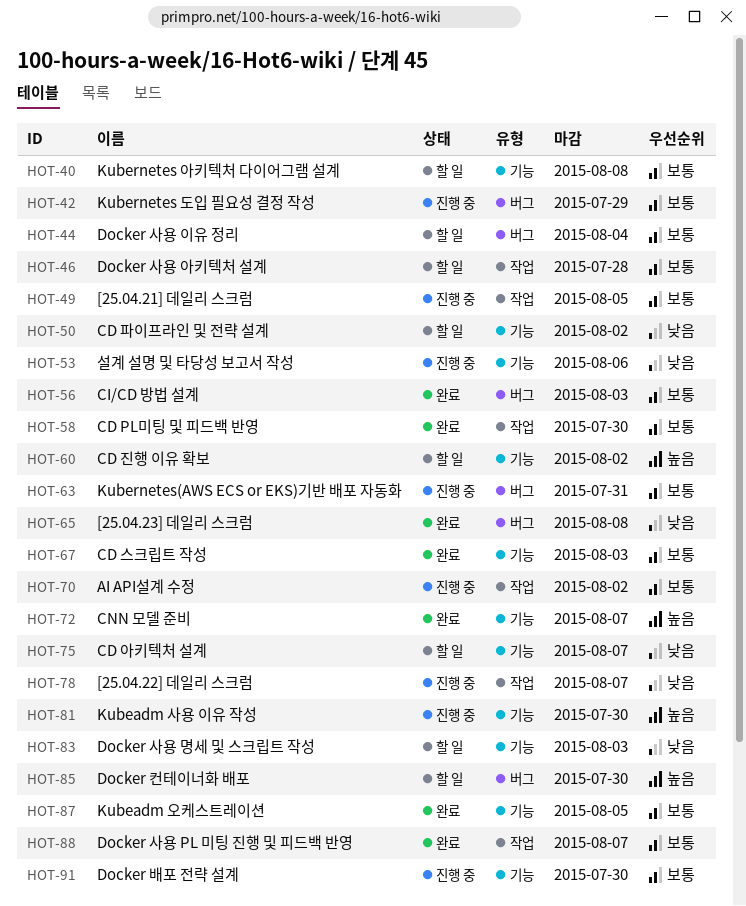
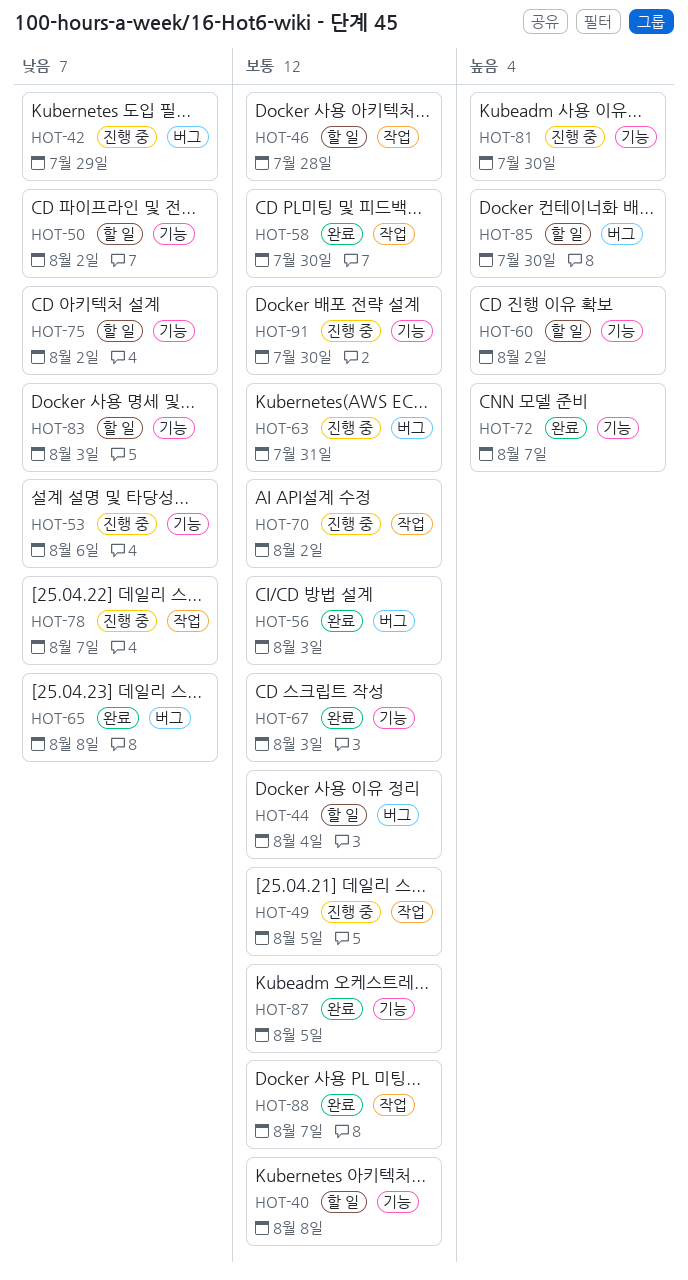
HOT-42, priority: 보통 -> 낮음
HOT-75, due: Aug 7 -> Aug 2

